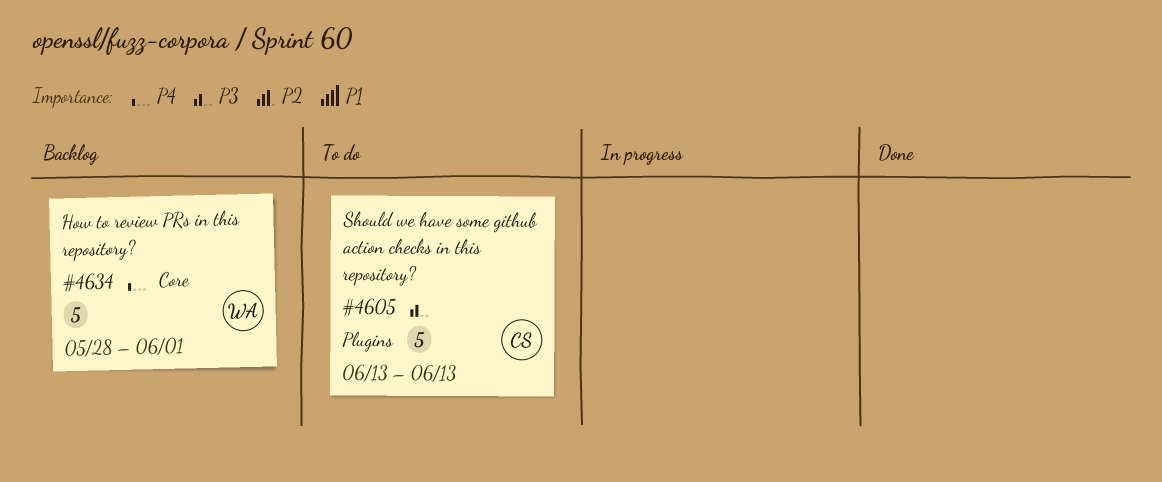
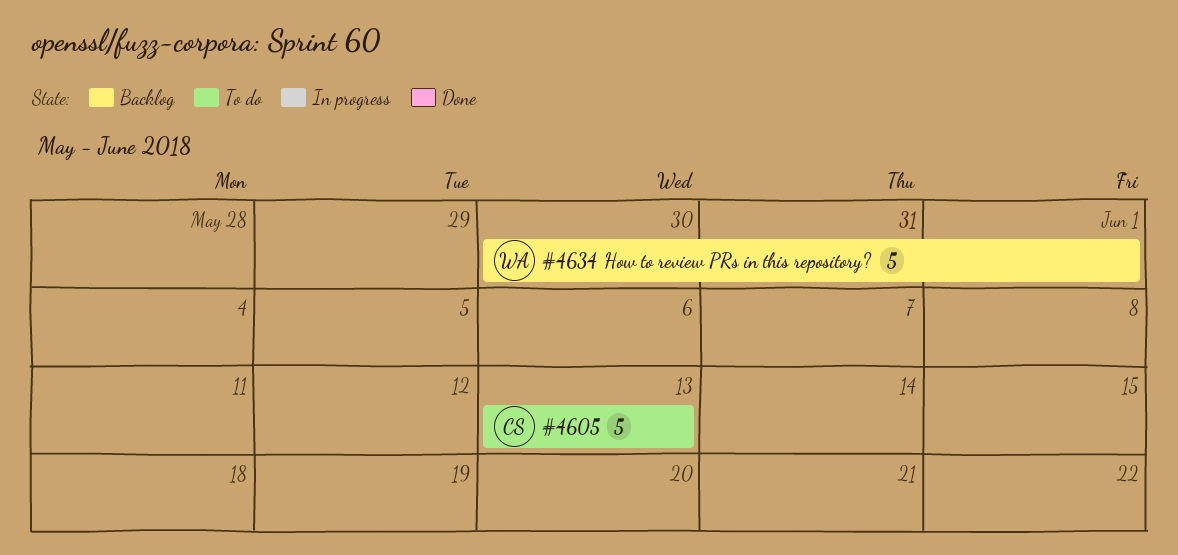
#4634, start: May 28 -> May 30

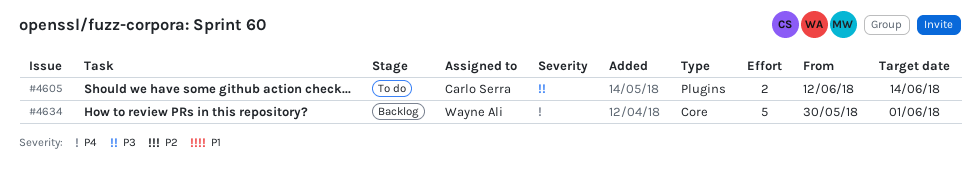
#4605, estimate: 5 -> 2
#4605, start: Jun 13 -> Jun 12
#4605, due: Jun 13 -> Jun 14

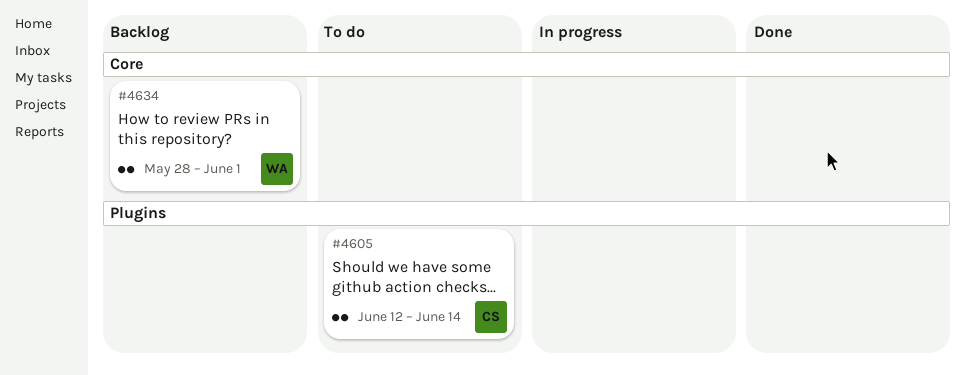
#4634, estimate: 5 -> 2
#4634, start: May 30 -> May 28

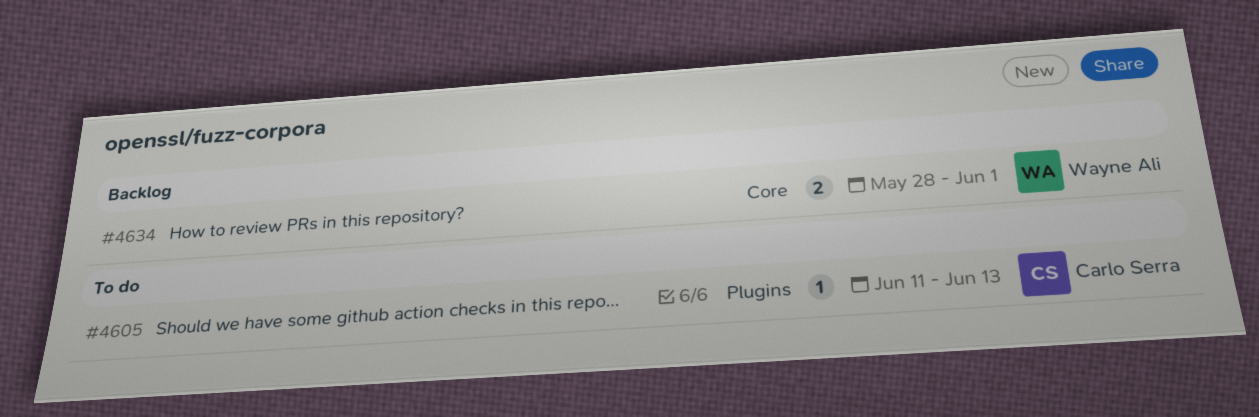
#4605, estimate: 2 -> 1
#4605, start: Jun 12 -> Jun 11
#4605, due: Jun 14 -> Jun 13

